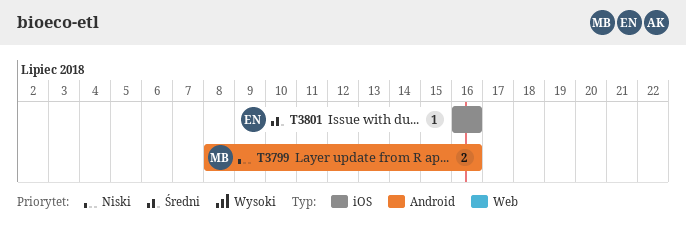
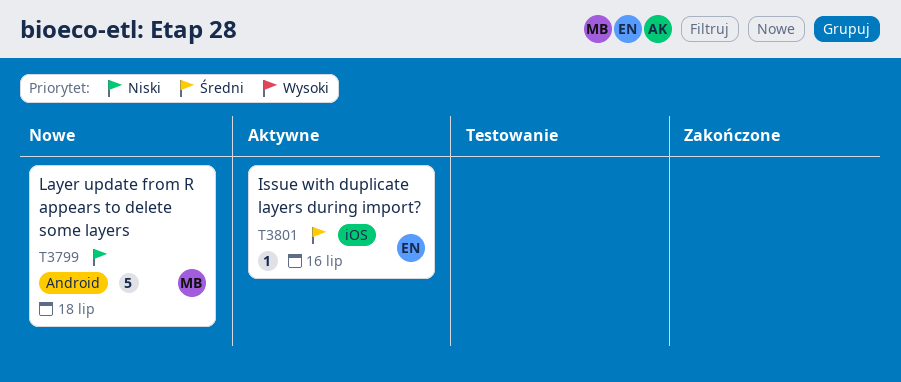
T3799, estimate: 2 -> 5
T3799, due: Jul 16 -> Jul 18

